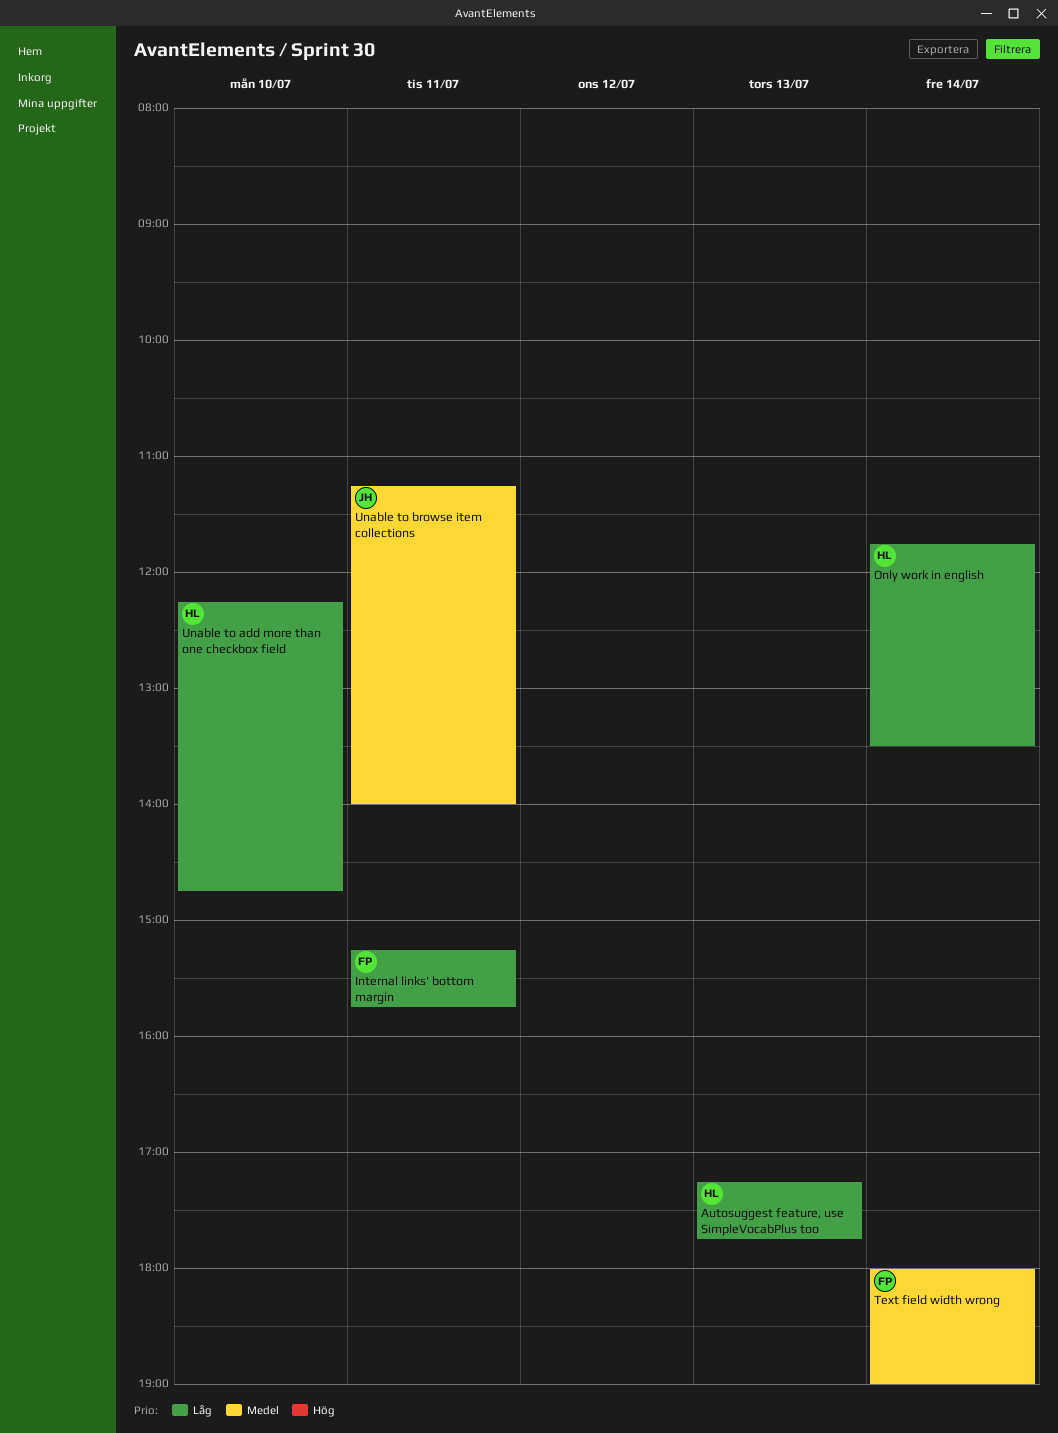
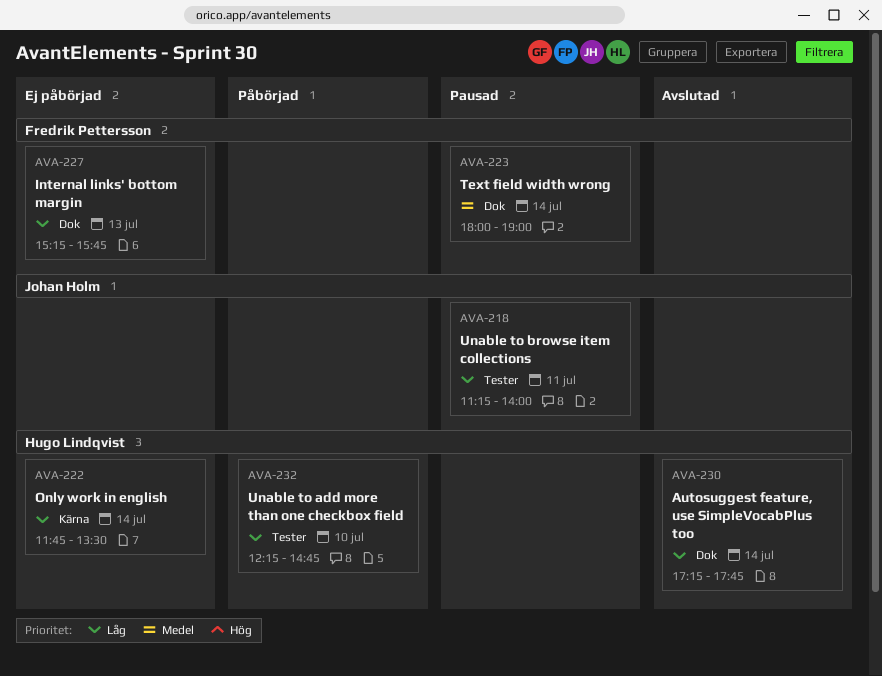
Autosuggest feature, use SimpleVocabPlus too, day: Jul 13 -> Jul 14
Internal links' bottom margin, day: Jul 11 -> Jul 13
Unable to browse item collections, priority: Medel -> Låg

